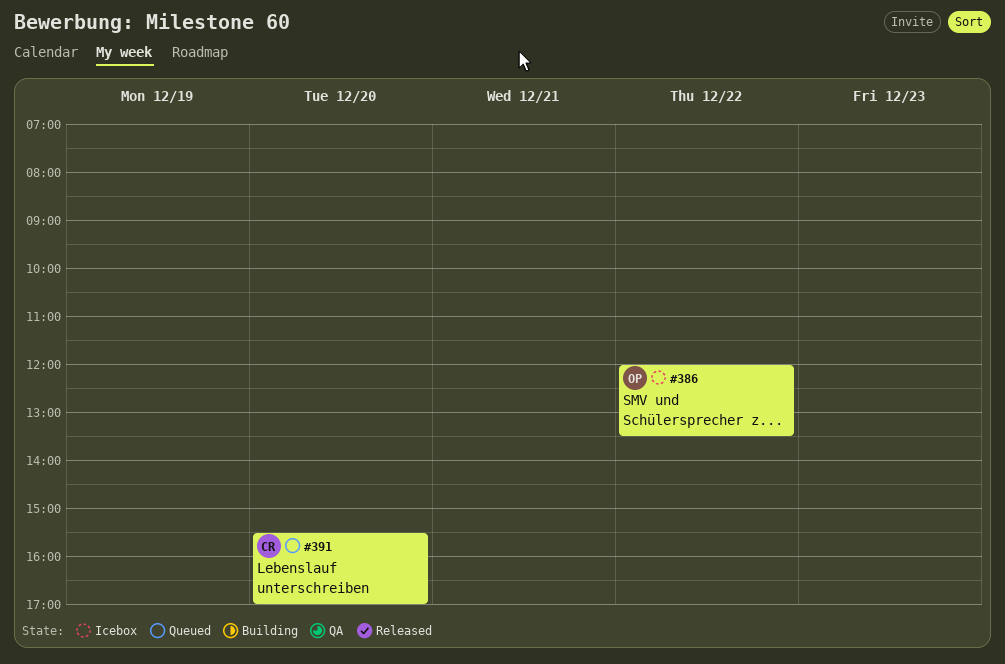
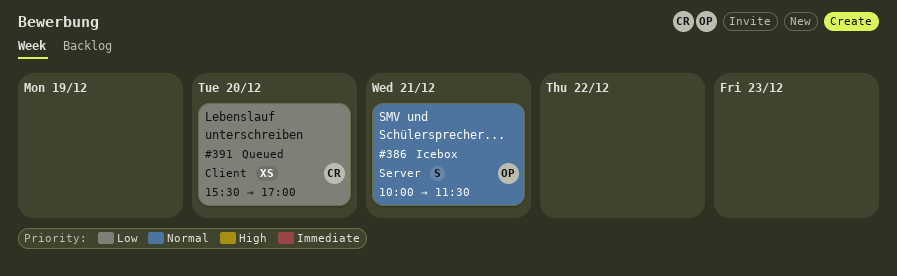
#386, day: Dec 22 -> Dec 21
#386, begins: 12:00 -> 10:00
#386, ends: 13:30 -> 11:30

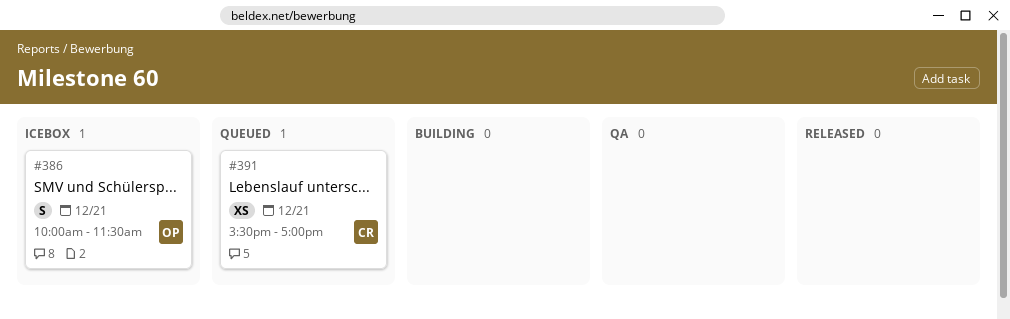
#391, day: Dec 20 -> Dec 21

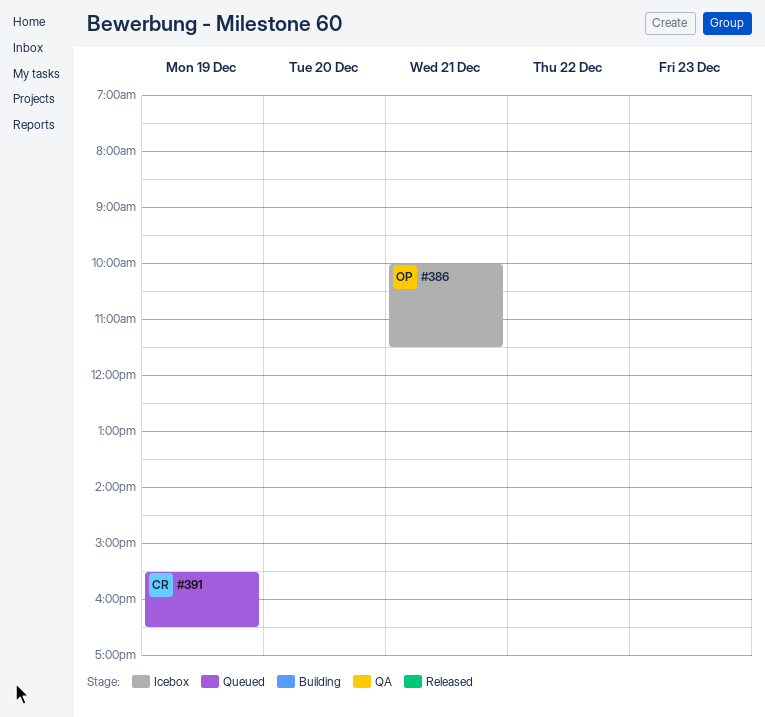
#391, day: Dec 21 -> Dec 19
#391, ends: 17:00 -> 16:30

